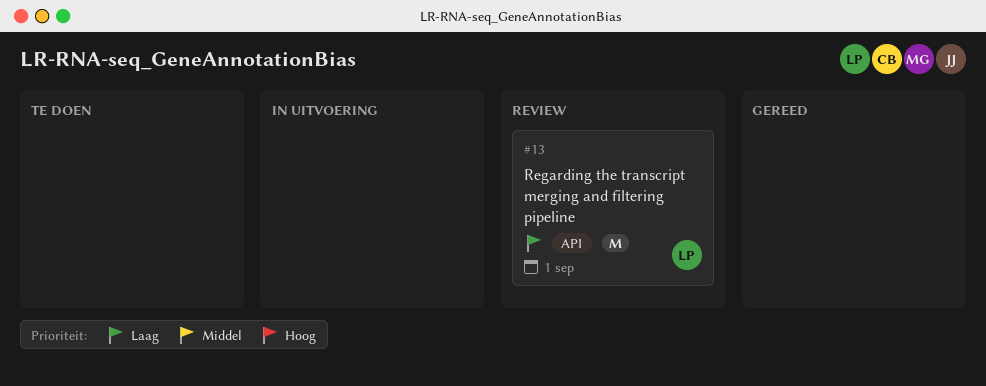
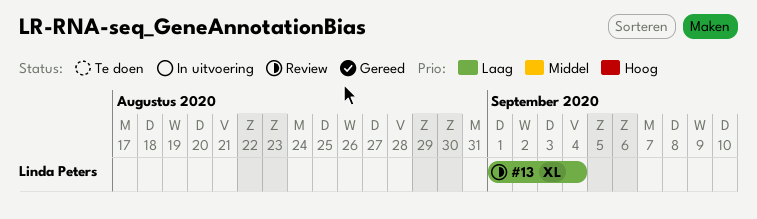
#13, estimate: M -> XL
#13, due: Sep 1 -> Sep 4

